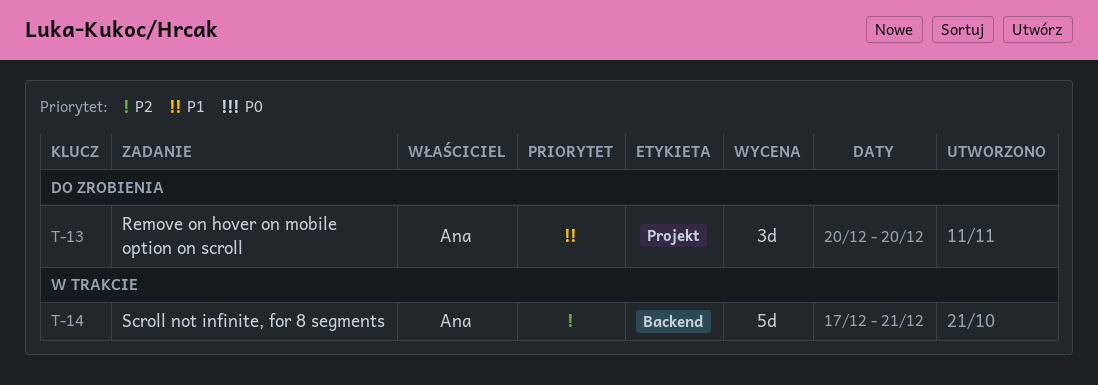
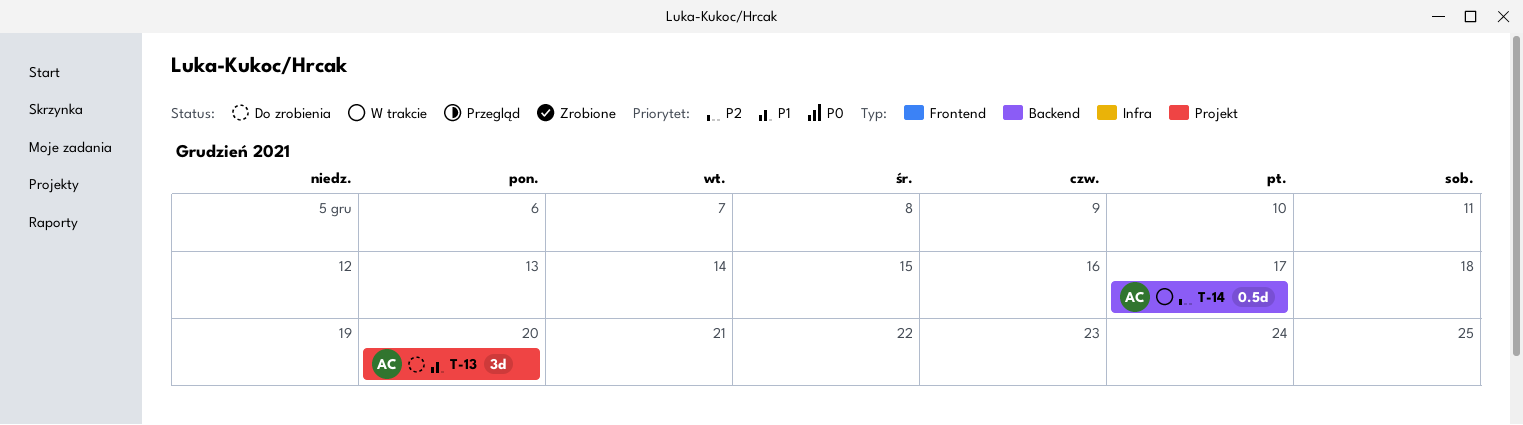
T-14, estimate: 5d -> 0.5d
T-14, due: Dec 21 -> Dec 17

